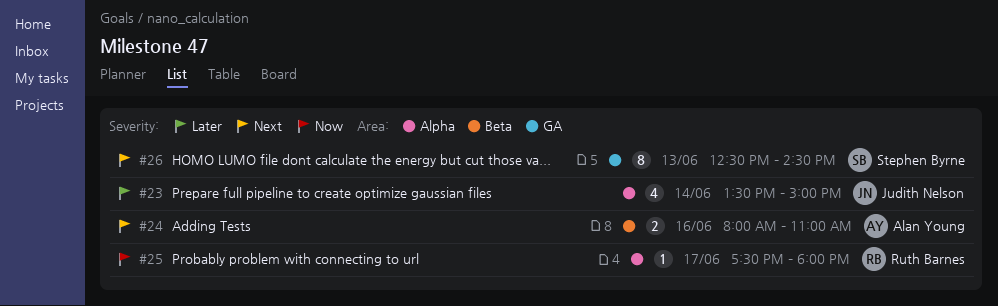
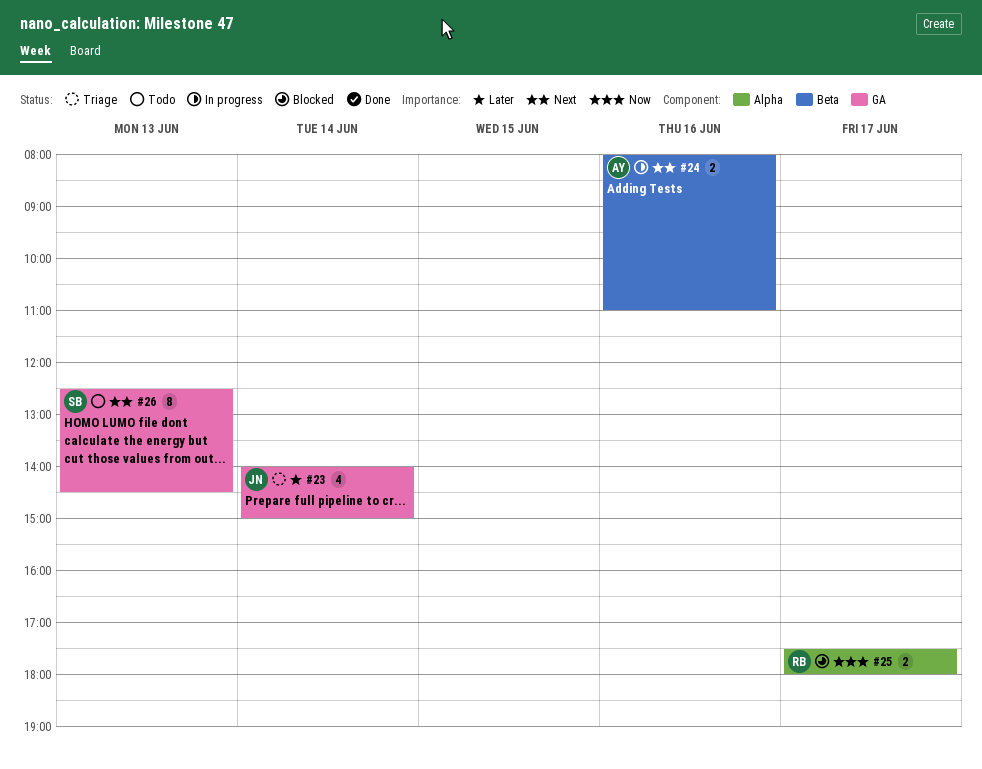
#23, label: Alpha -> GA
#23, begins: 13:30 -> 14:00
#25, estimate: 1 -> 2

